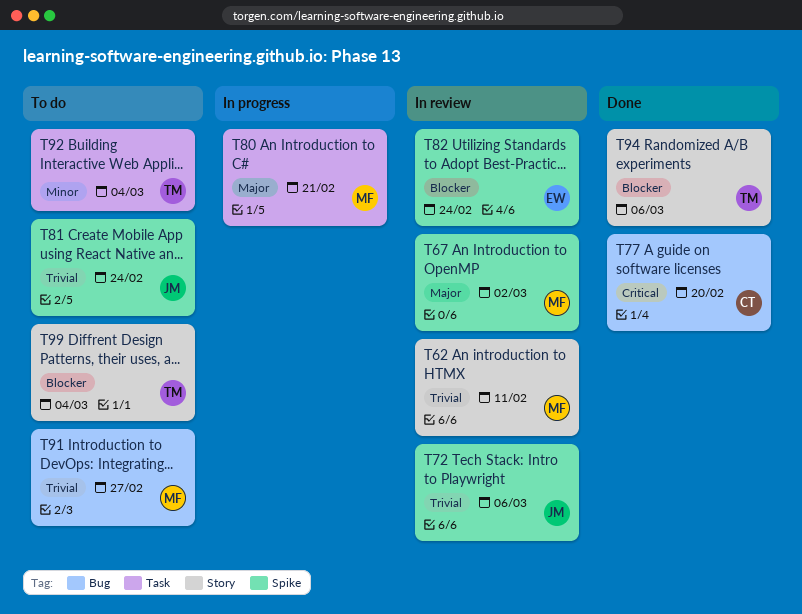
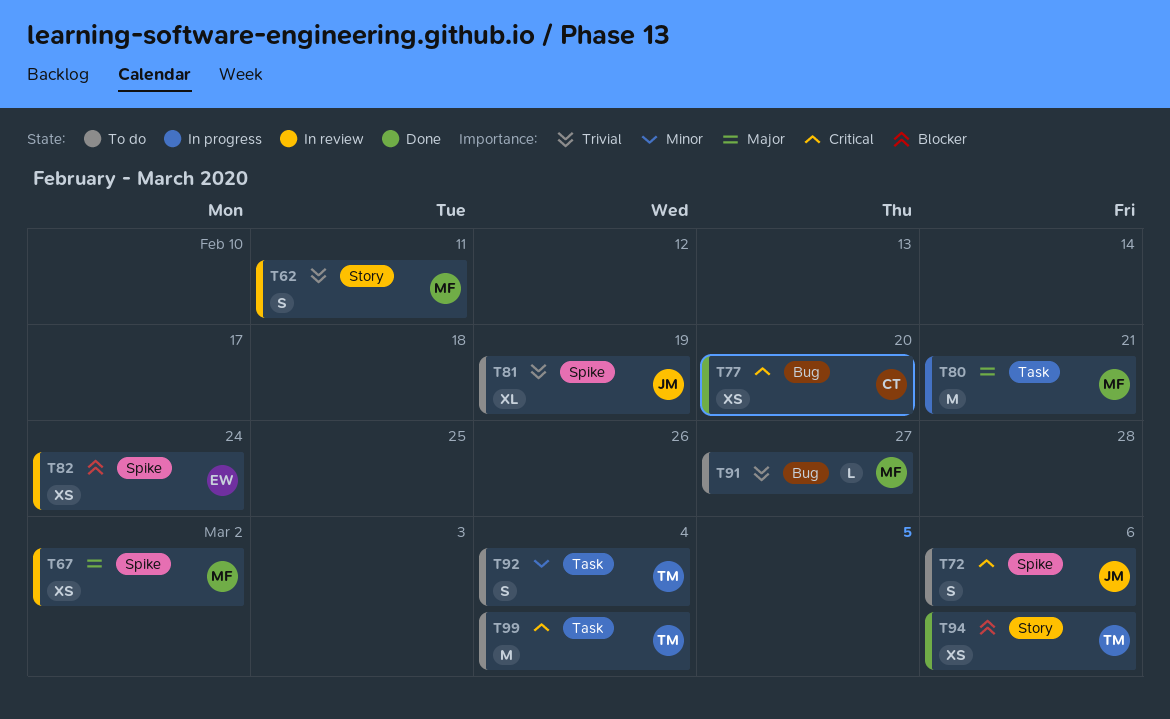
T72, status: In review -> To do
T72, priority: Trivial -> Critical
T81, due: Feb 24 -> Feb 19
T99, priority: Blocker -> Critical
T99, label: Story -> Task

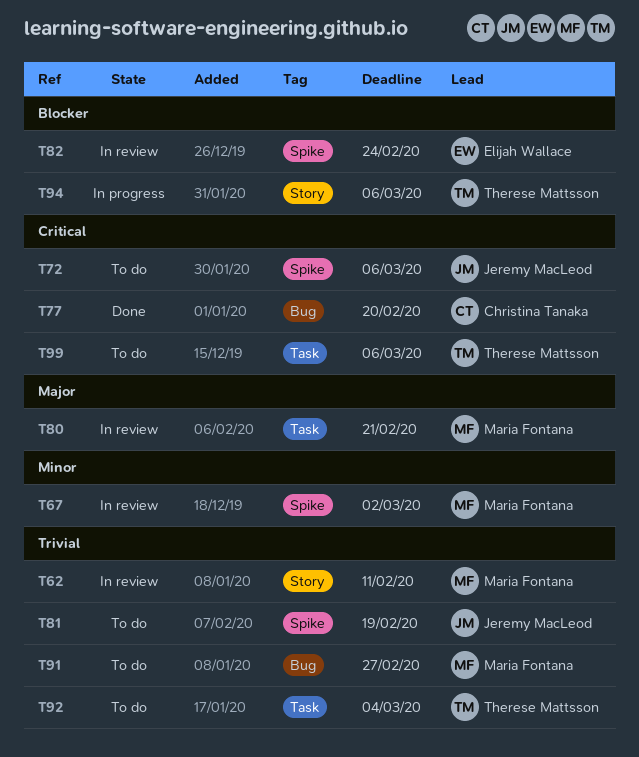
T67, priority: Major -> Minor
T80, status: In progress -> In review
T92, priority: Minor -> Trivial
T94, status: Done -> In progress
T99, due: Mar 4 -> Mar 6

